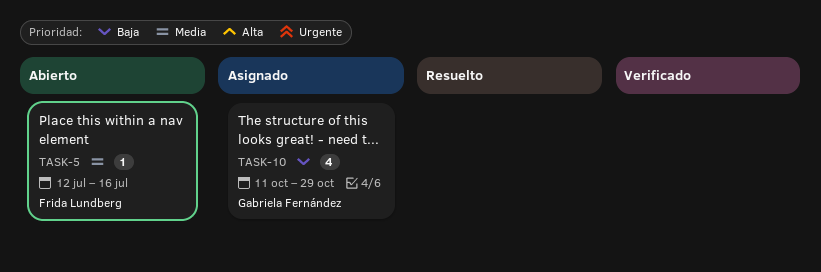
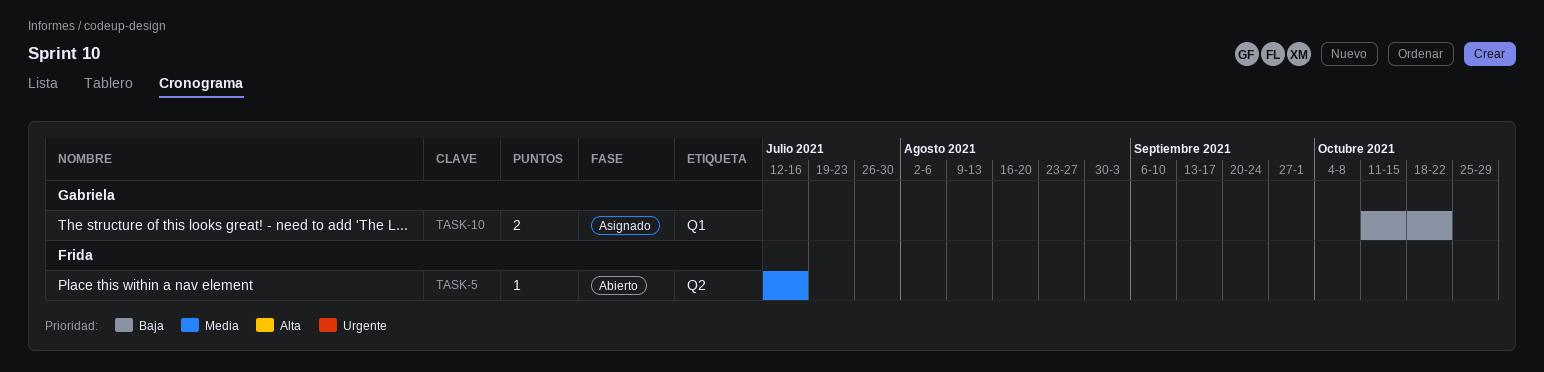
TASK-10, estimate: 4 -> 2
TASK-10, due: Oct 29 -> Oct 22

